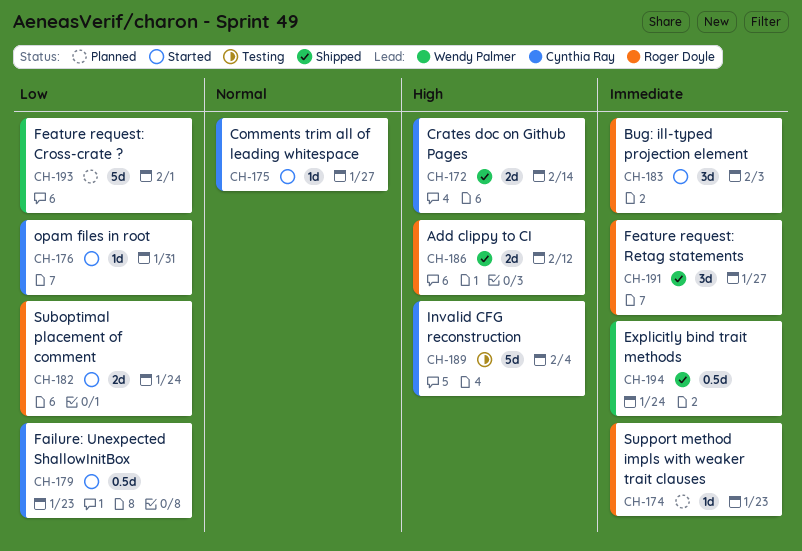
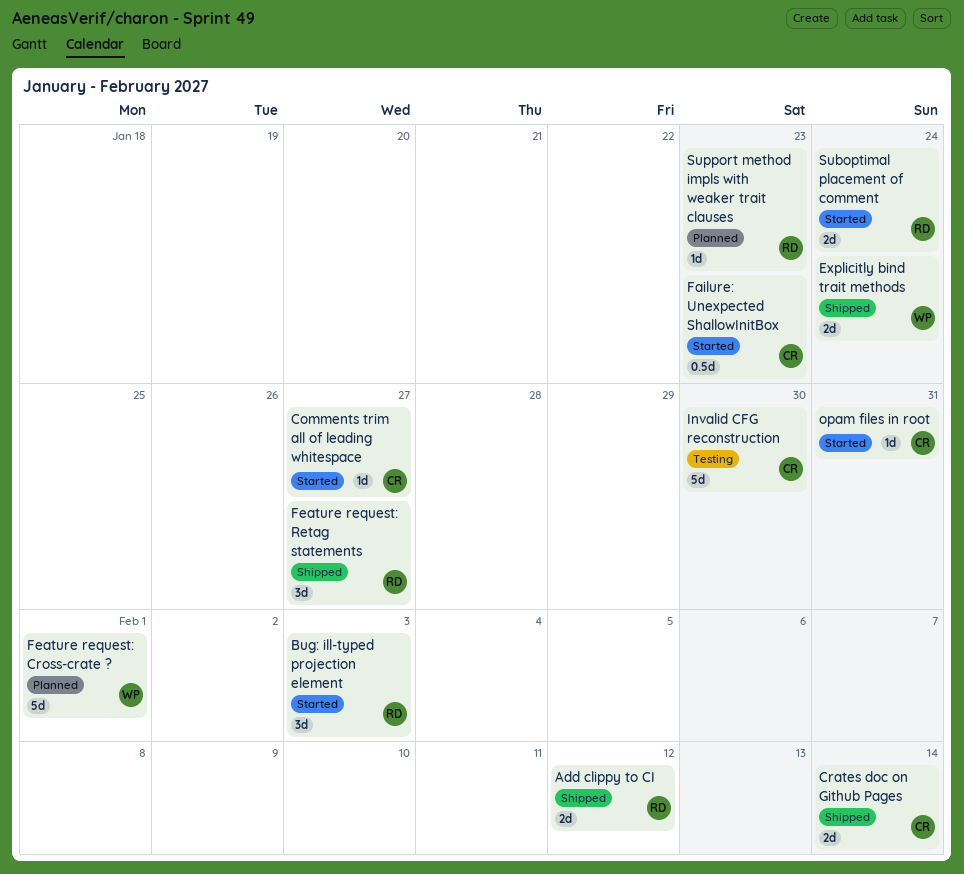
Explicitly bind trait methods, estimate: 0.5d -> 2d
Invalid CFG reconstruction, due: Feb 4 -> Jan 30

